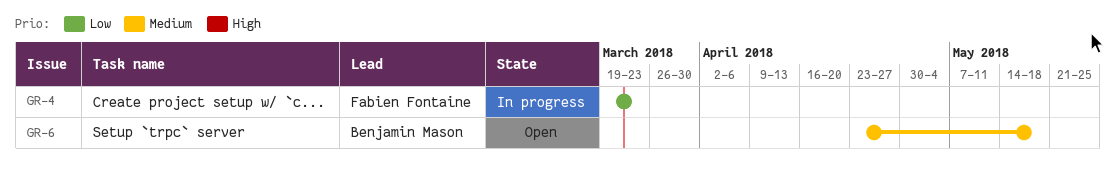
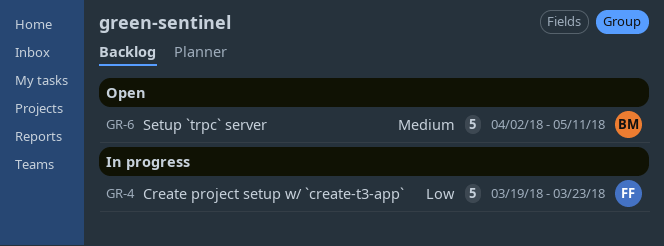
GR-6, start: Apr 23 -> Apr 2
GR-6, due: May 18 -> May 11

